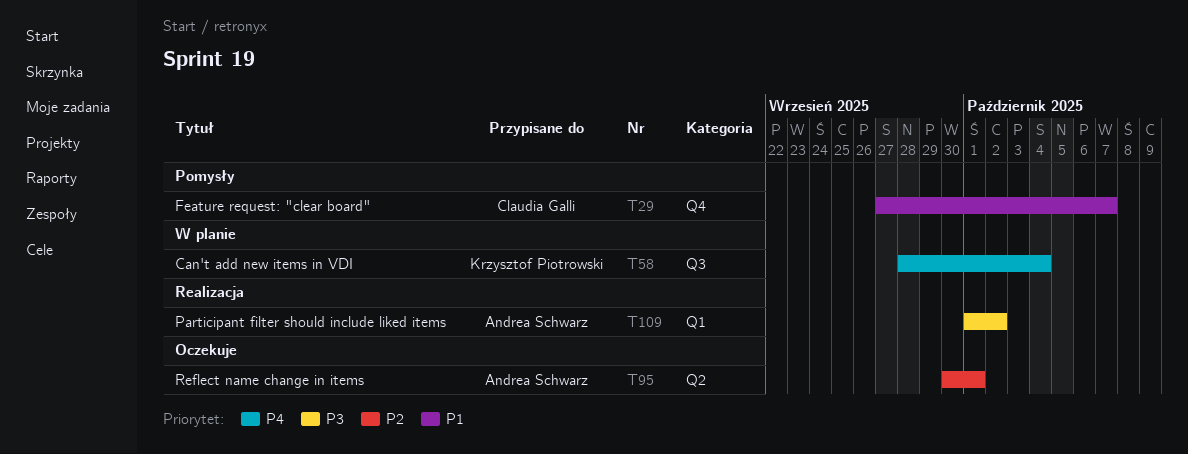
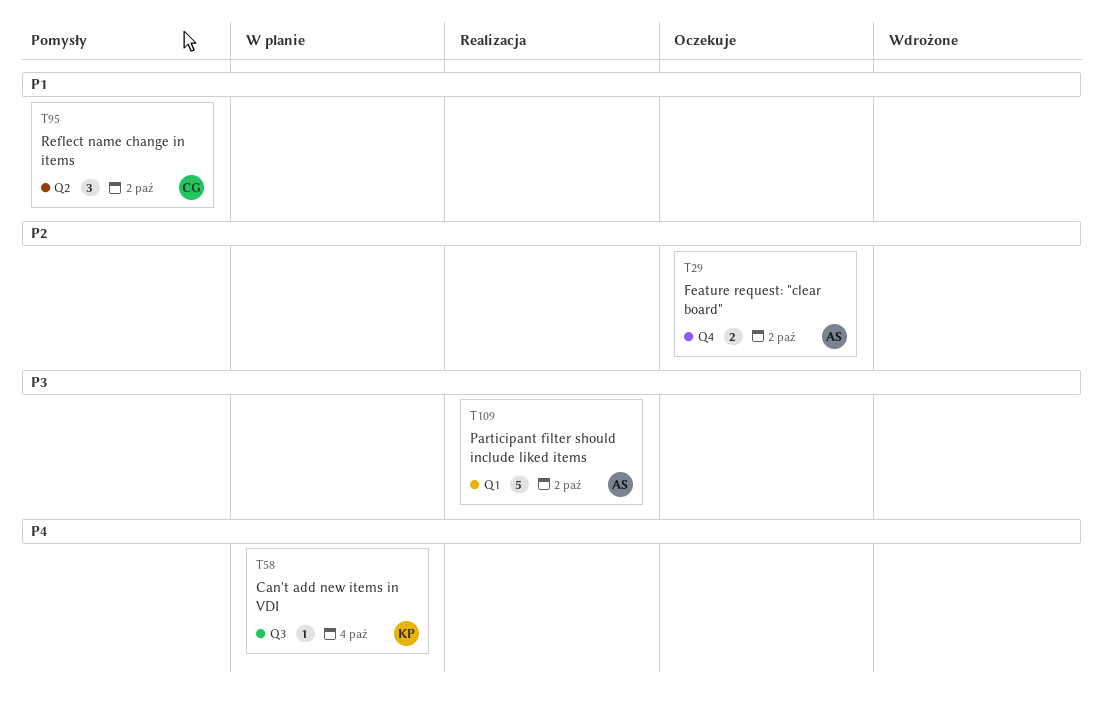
T29, status: Pomysły -> Oczekuje
T29, owner: Claudia Galli -> Andrea Schwarz
T29, priority: P1 -> P2
T29, due: Oct 7 -> Oct 2
T95, status: Oczekuje -> Pomysły
T95, owner: Andrea Schwarz -> Claudia Galli
T95, priority: P2 -> P1
T95, due: Oct 1 -> Oct 2

